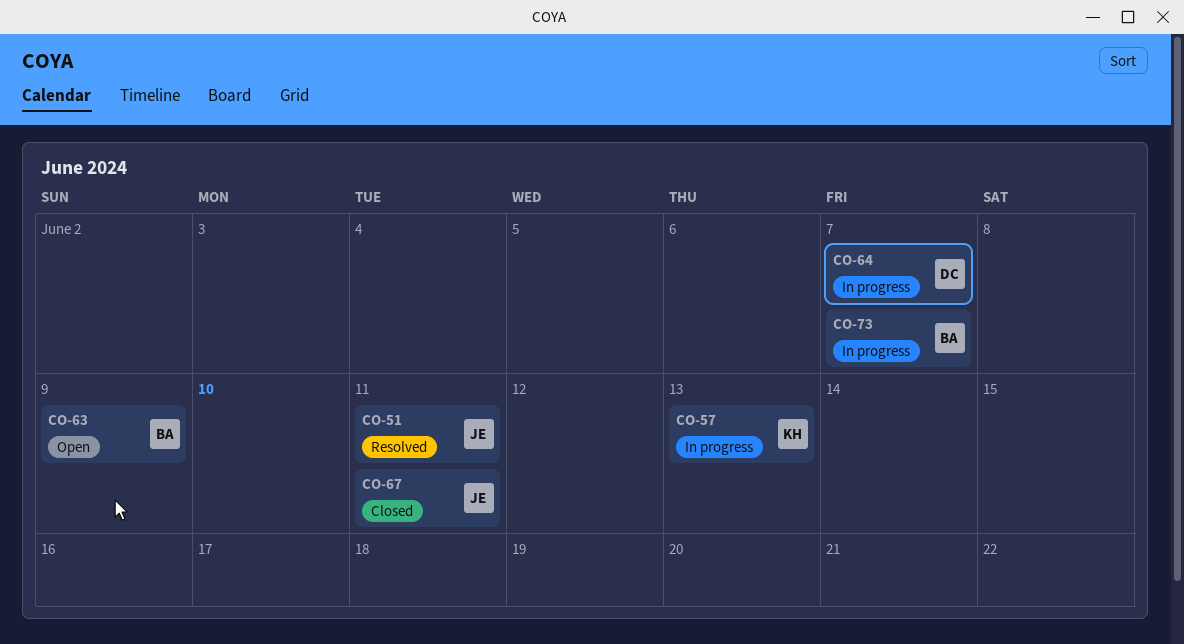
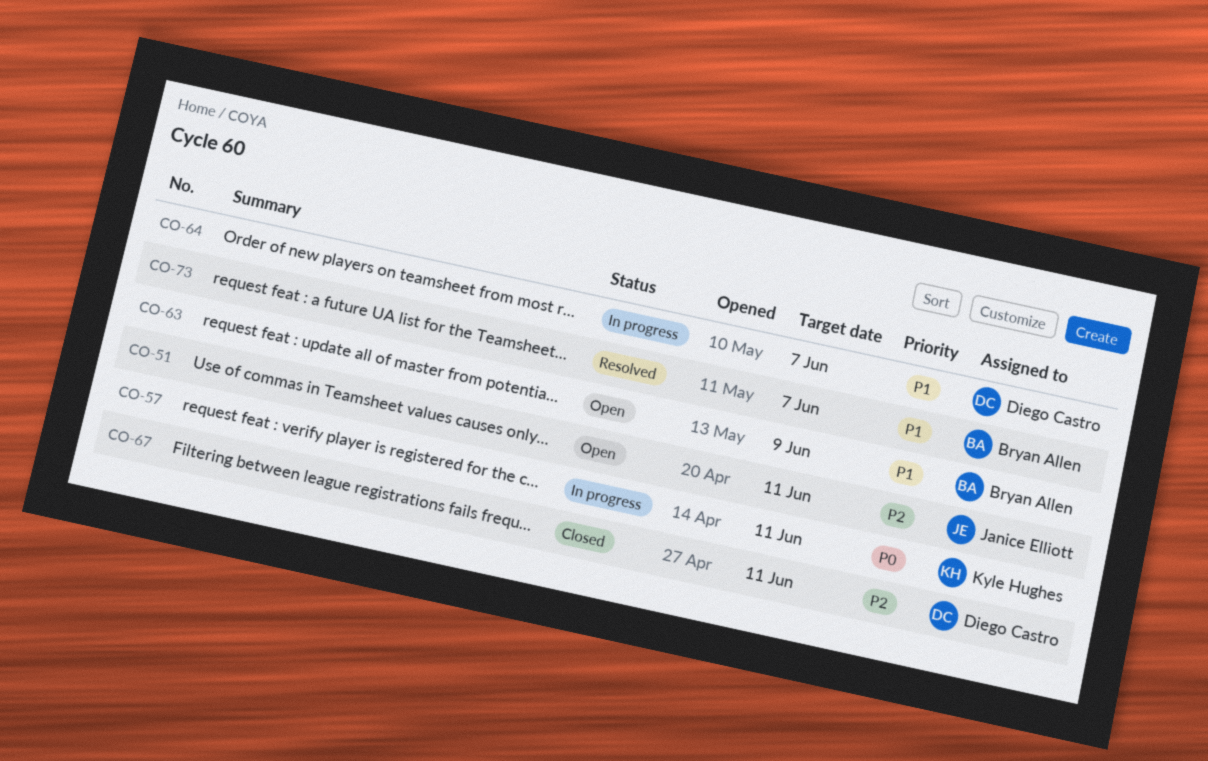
CO-51, status: Resolved -> Open
CO-57, due: Jun 13 -> Jun 11
CO-67, owner: Janice Elliott -> Diego Castro
CO-73, status: In progress -> Resolved

